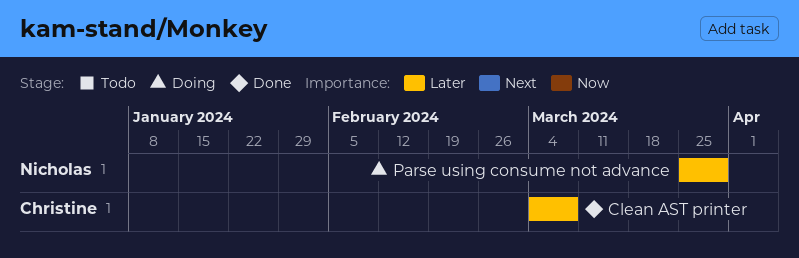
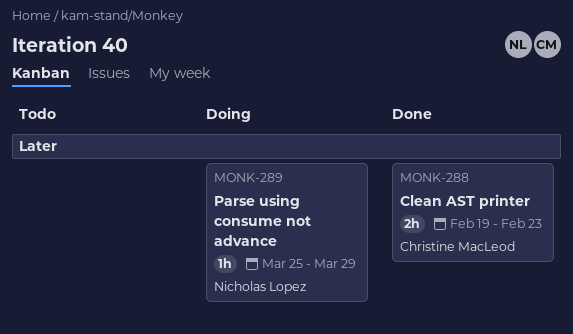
Clean AST printer, start: Mar 4 -> Feb 19
Clean AST printer, due: Mar 8 -> Feb 23

